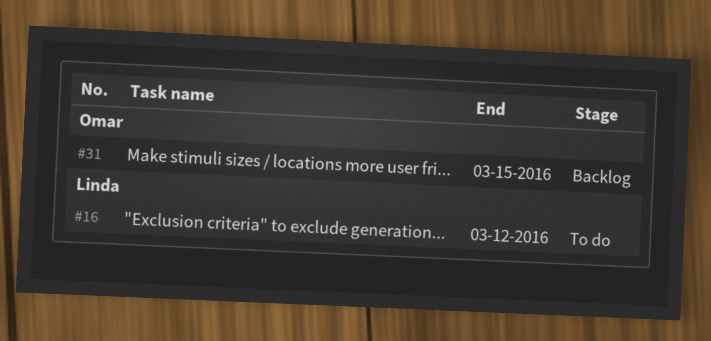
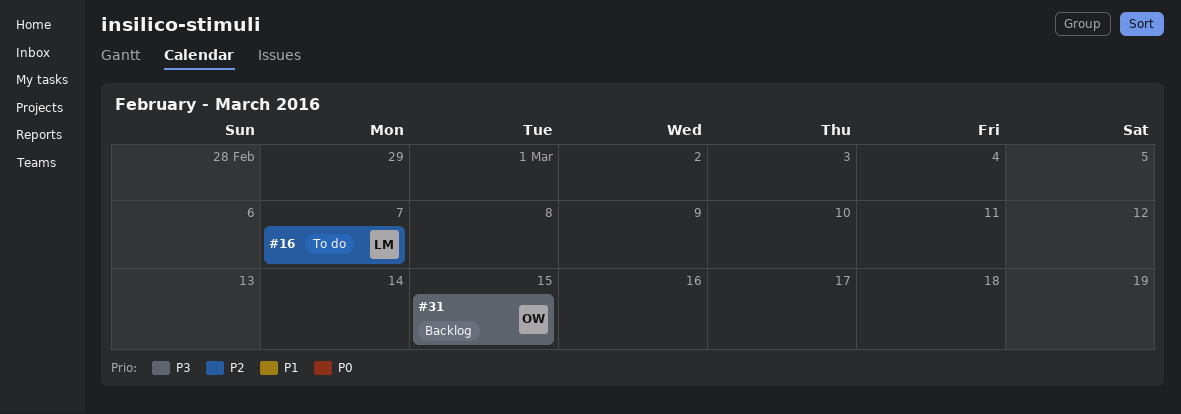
#16, due: Mar 12 -> Mar 7

